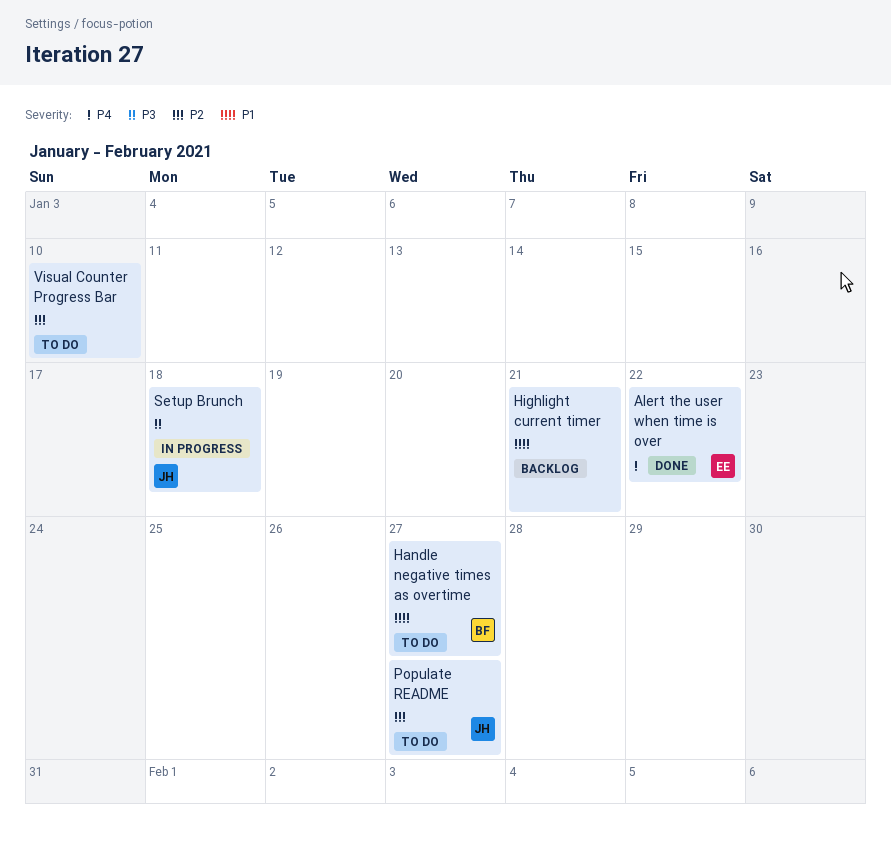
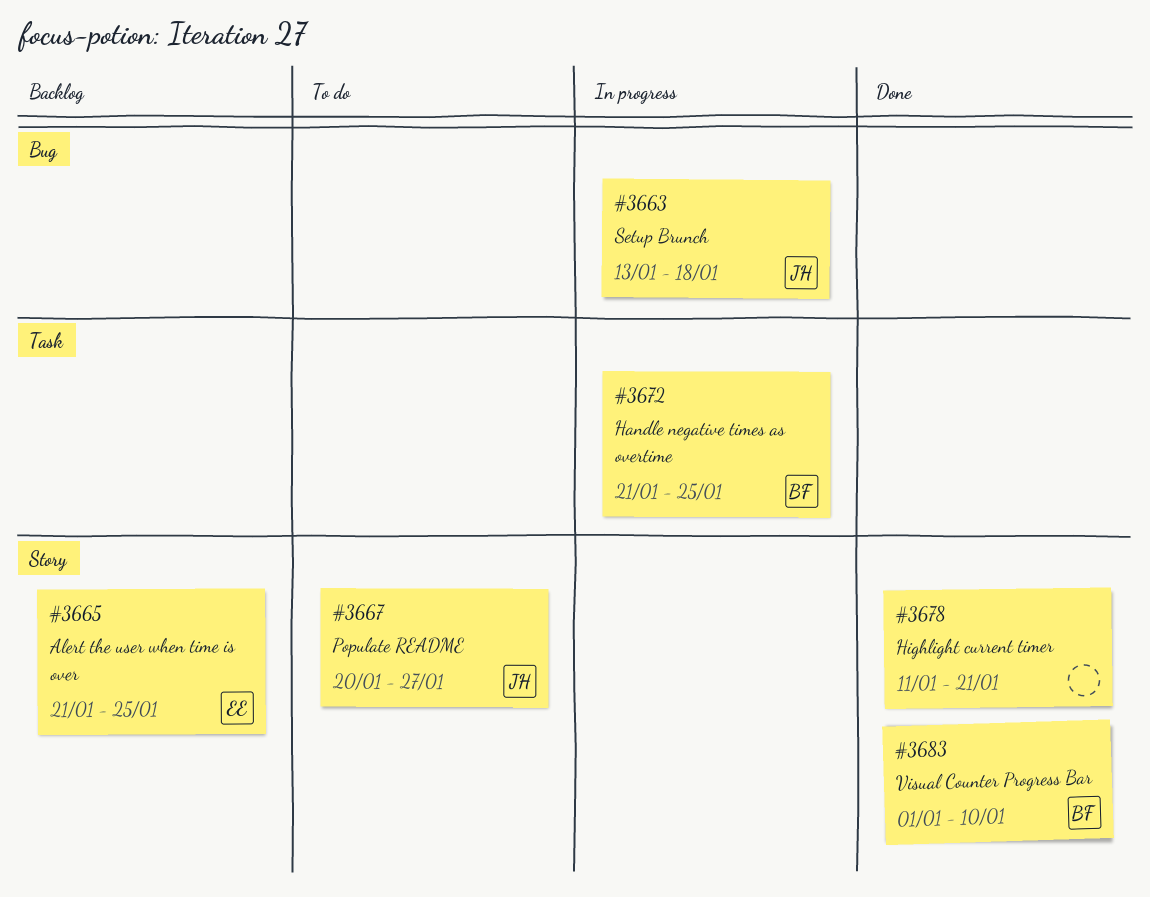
Alert the user when time is over, status: Done -> Backlog
Alert the user when time is over, due: Jan 22 -> Jan 25
Handle negative times as overtime, status: To do -> In progress
Handle negative times as overtime, due: Jan 27 -> Jan 25
Highlight current timer, status: Backlog -> Done
Visual Counter Progress Bar, status: To do -> Done
Visual Counter Progress Bar, owner: none -> BF

